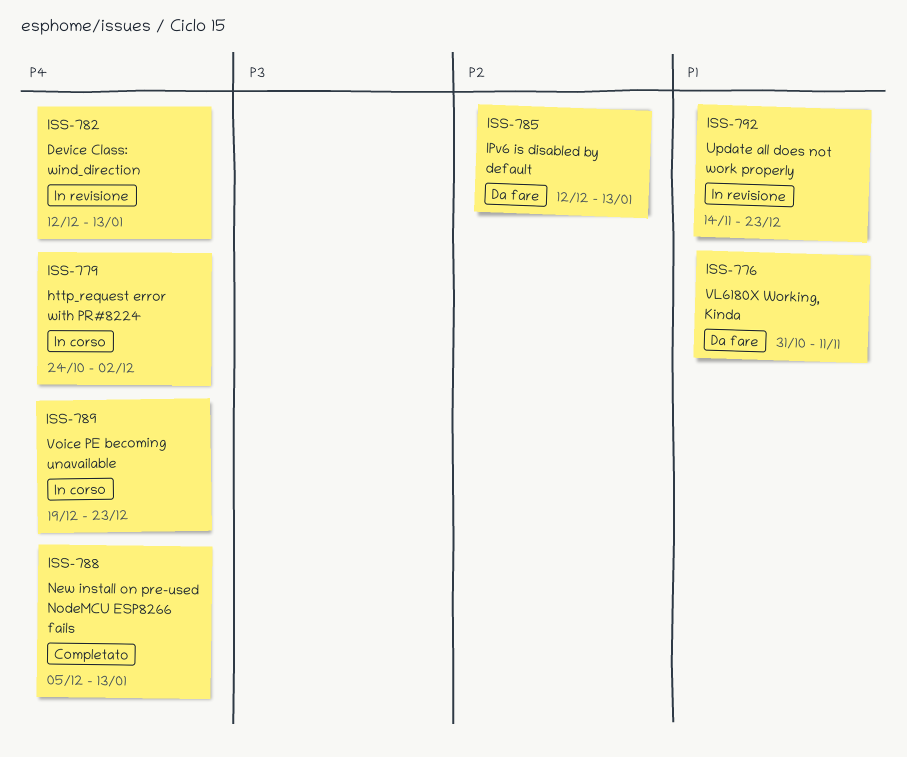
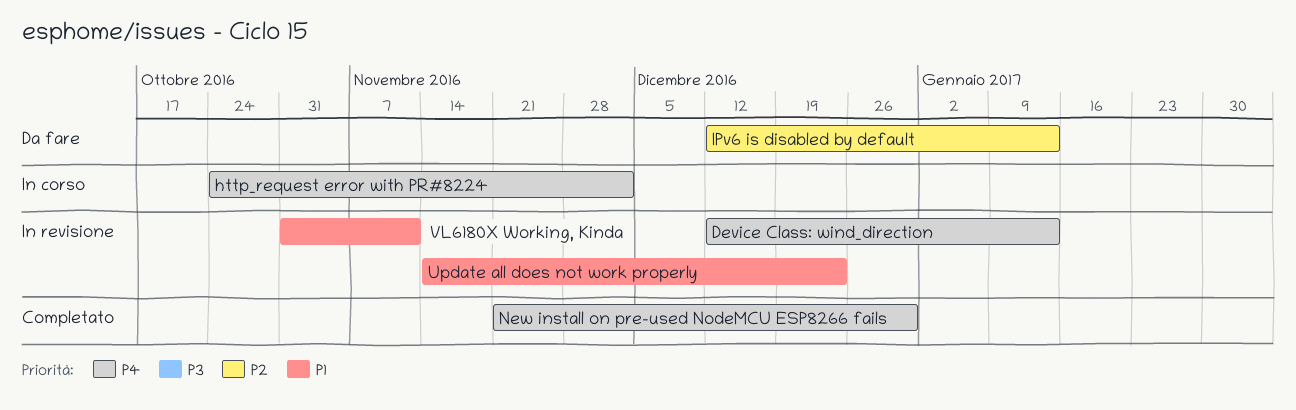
New install on pre-used NodeMCU ESP8266 fails, start: Dec 5 -> Nov 21
New install on pre-used NodeMCU ESP8266 fails, due: Jan 13 -> Dec 30
VL6180X Working, Kinda, status: Da fare -> In revisione
Voice PE becoming unavailable: present -> none

